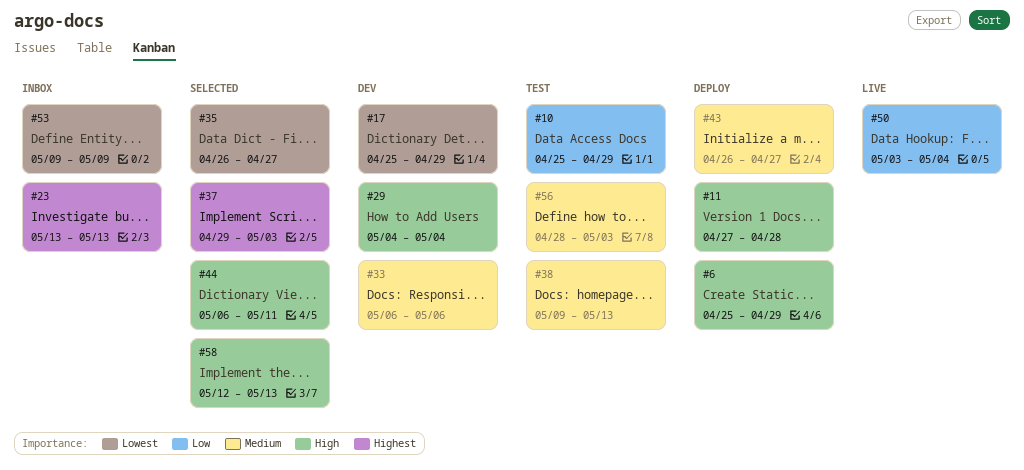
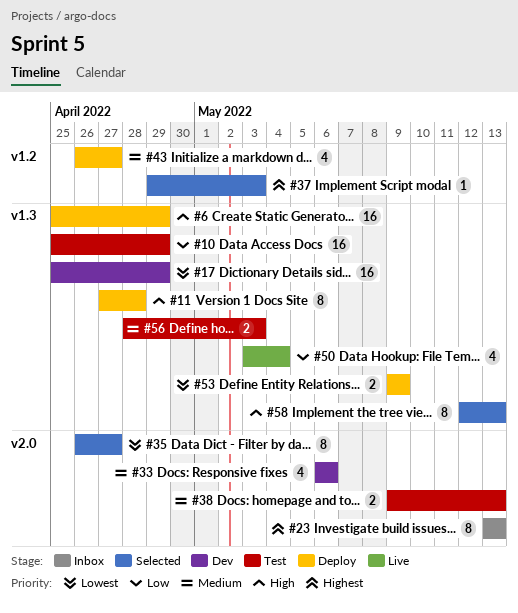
#29: present -> none
#44: present -> none
#53, status: Inbox -> Deploy

